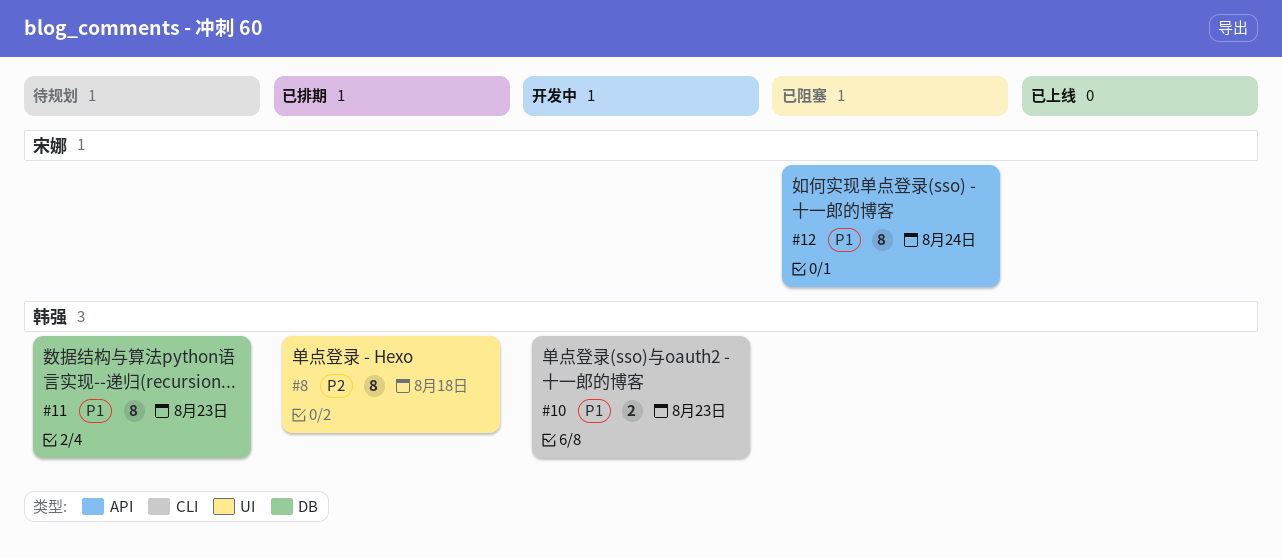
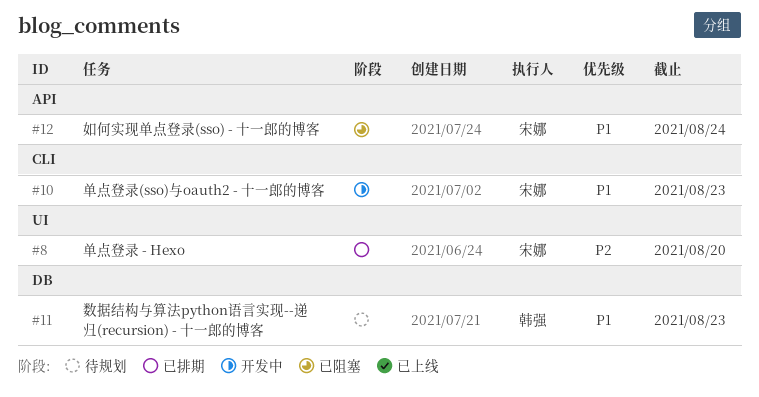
#8, owner: 韩强 -> 宋娜
#8, due: Aug 18 -> Aug 20
#10, owner: 韩强 -> 宋娜

